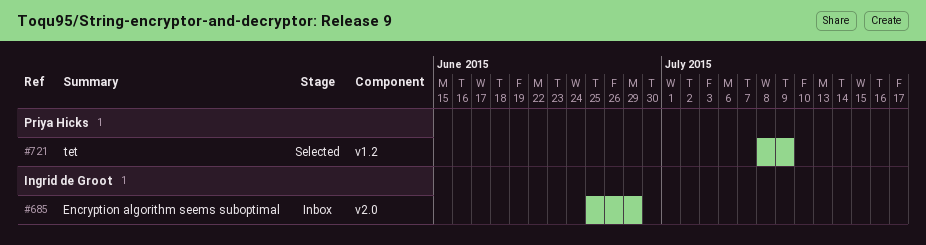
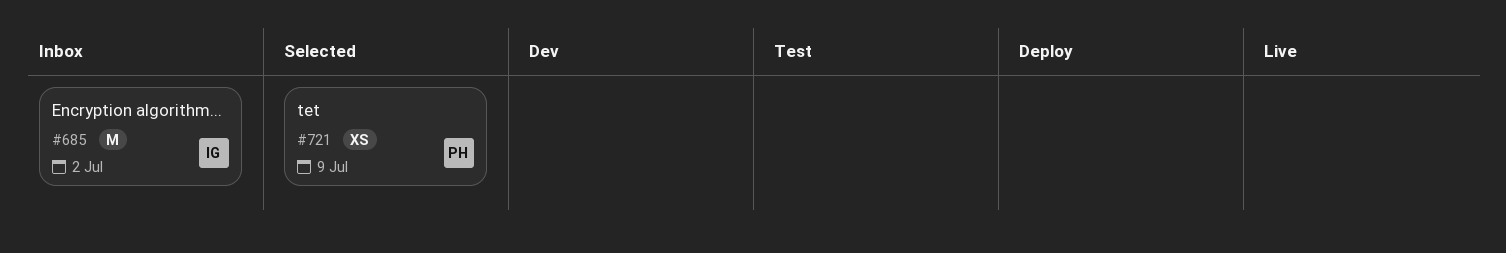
#685, due: Jun 29 -> Jul 2

